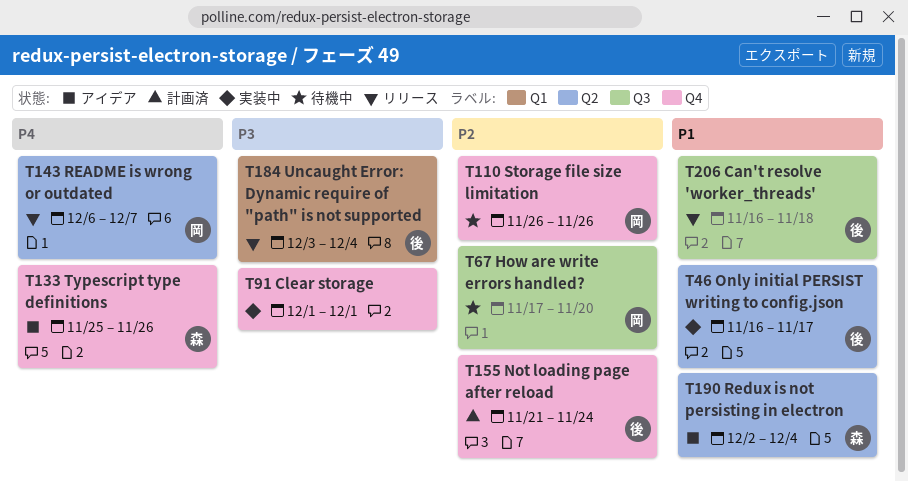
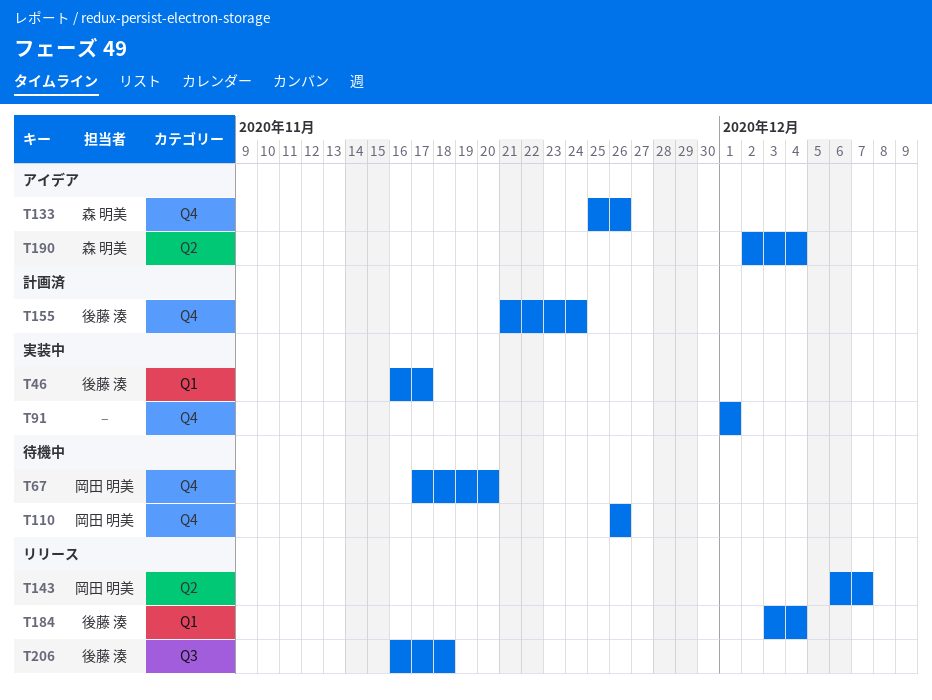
T46, label: Q2 -> Q1
T67, label: Q3 -> Q4

